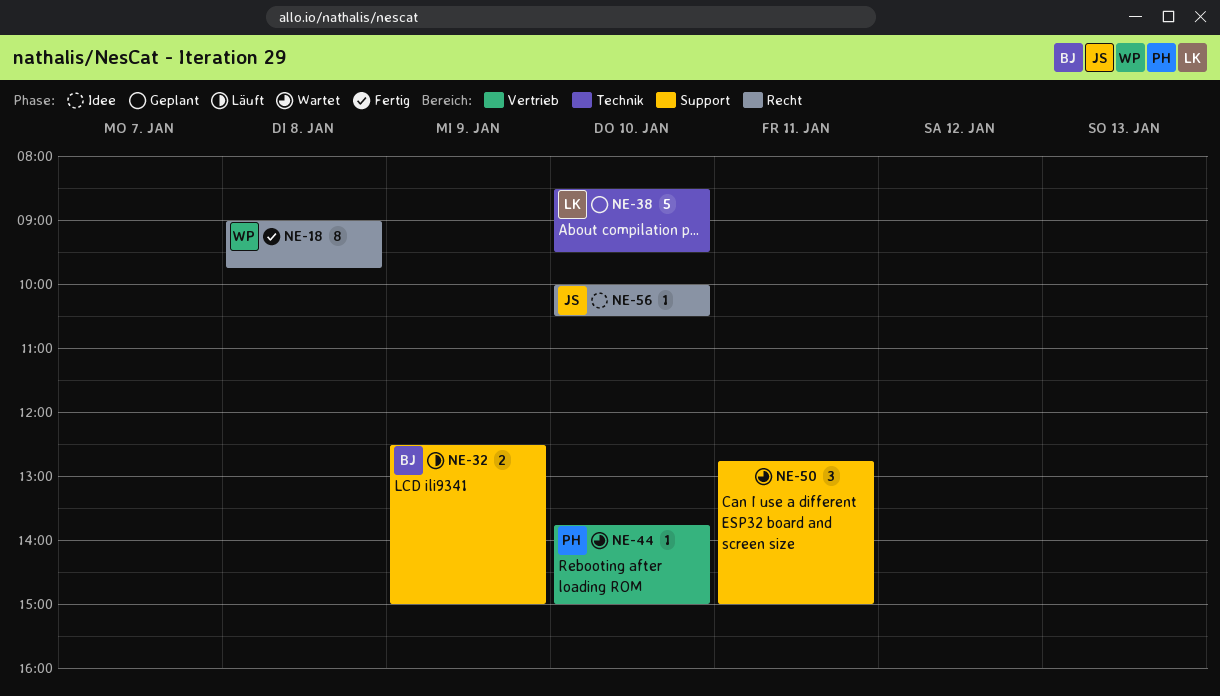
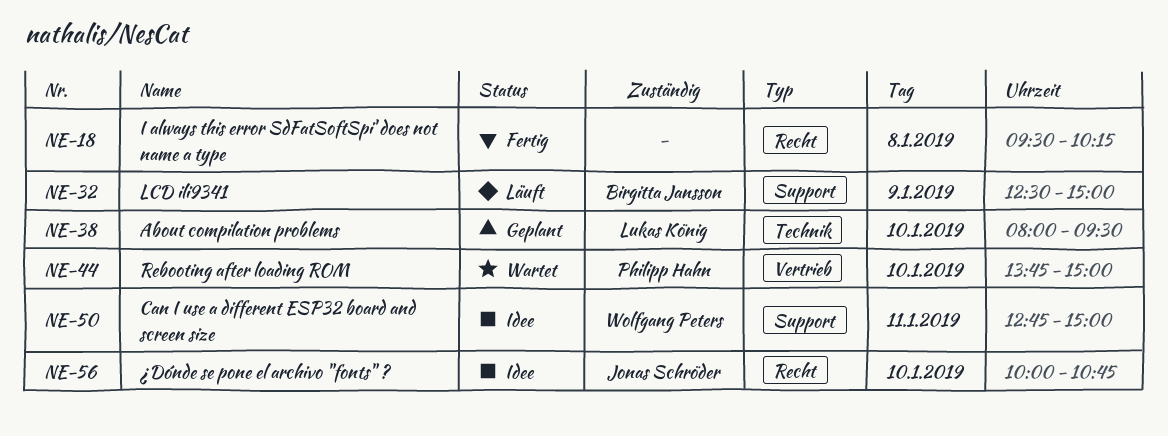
NE-18, owner: Wolfgang Peters -> none
NE-18, begins: 09:00 -> 09:30
NE-18, ends: 09:45 -> 10:15
NE-38, begins: 08:30 -> 08:00
NE-50, status: Wartet -> Idee
NE-50, owner: none -> Wolfgang Peters
NE-56, ends: 10:30 -> 10:45

